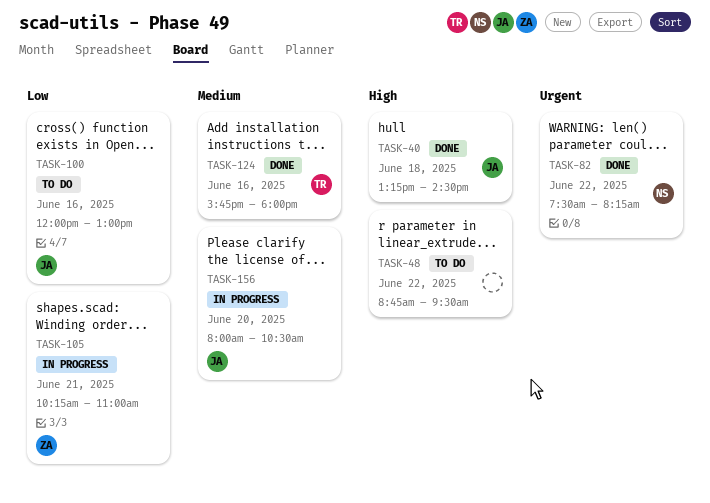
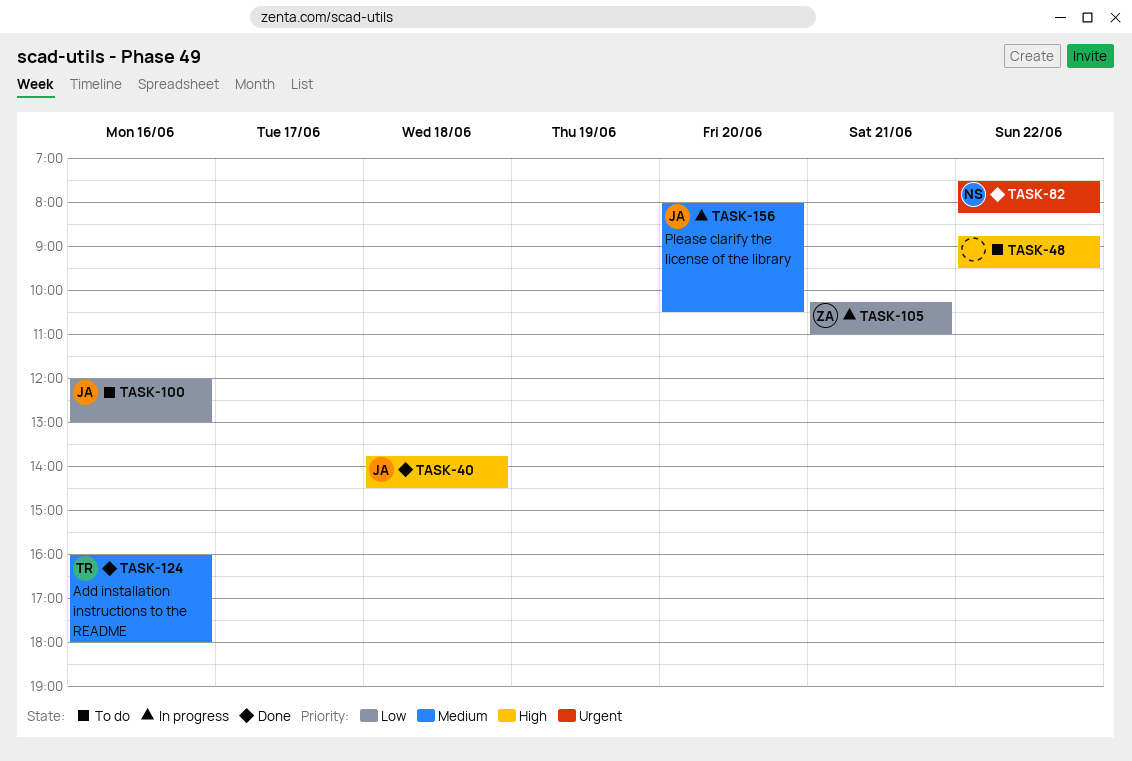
TASK-40, begins: 13:15 -> 13:45
TASK-124, begins: 15:45 -> 16:00

